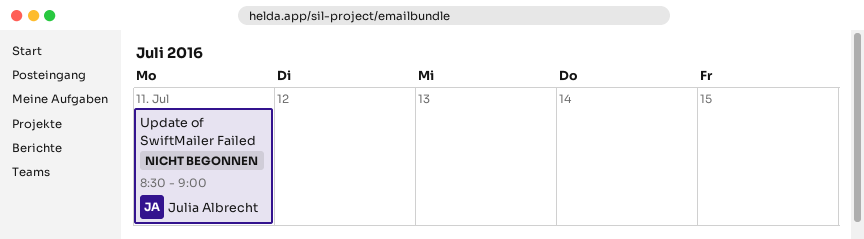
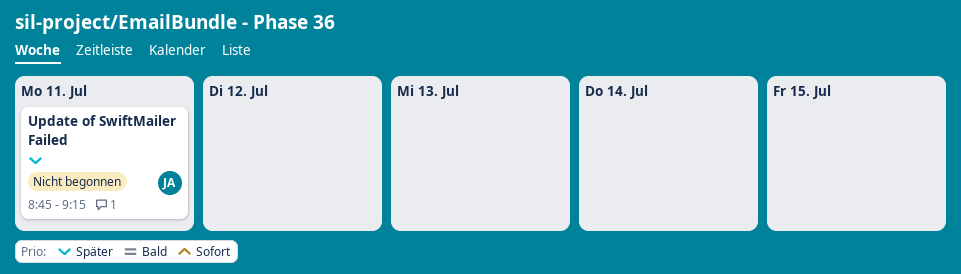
Update of SwiftMailer Failed, begins: 08:30 -> 08:45
Update of SwiftMailer Failed, ends: 09:00 -> 09:15

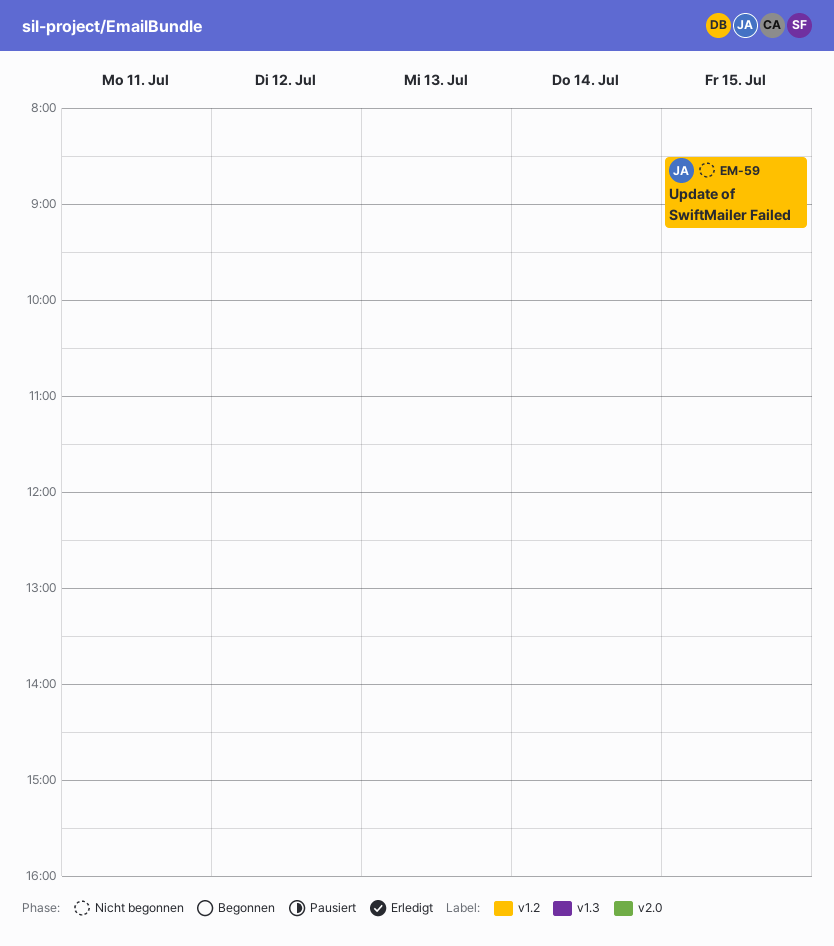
Update of SwiftMailer Failed, day: Jul 11 -> Jul 15
Update of SwiftMailer Failed, begins: 08:45 -> 08:30

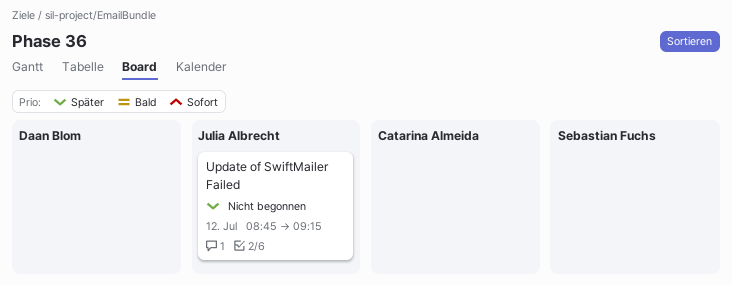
Update of SwiftMailer Failed, day: Jul 15 -> Jul 12
Update of SwiftMailer Failed, begins: 08:30 -> 08:45

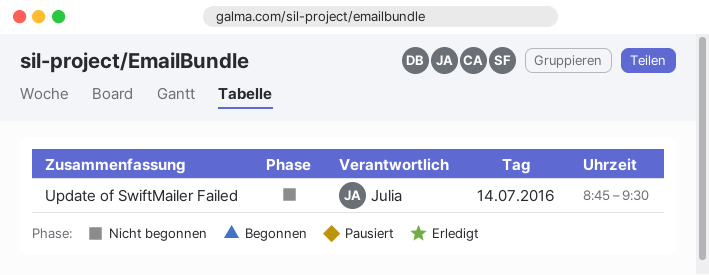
Update of SwiftMailer Failed, day: Jul 12 -> Jul 14
Update of SwiftMailer Failed, ends: 09:15 -> 09:30

